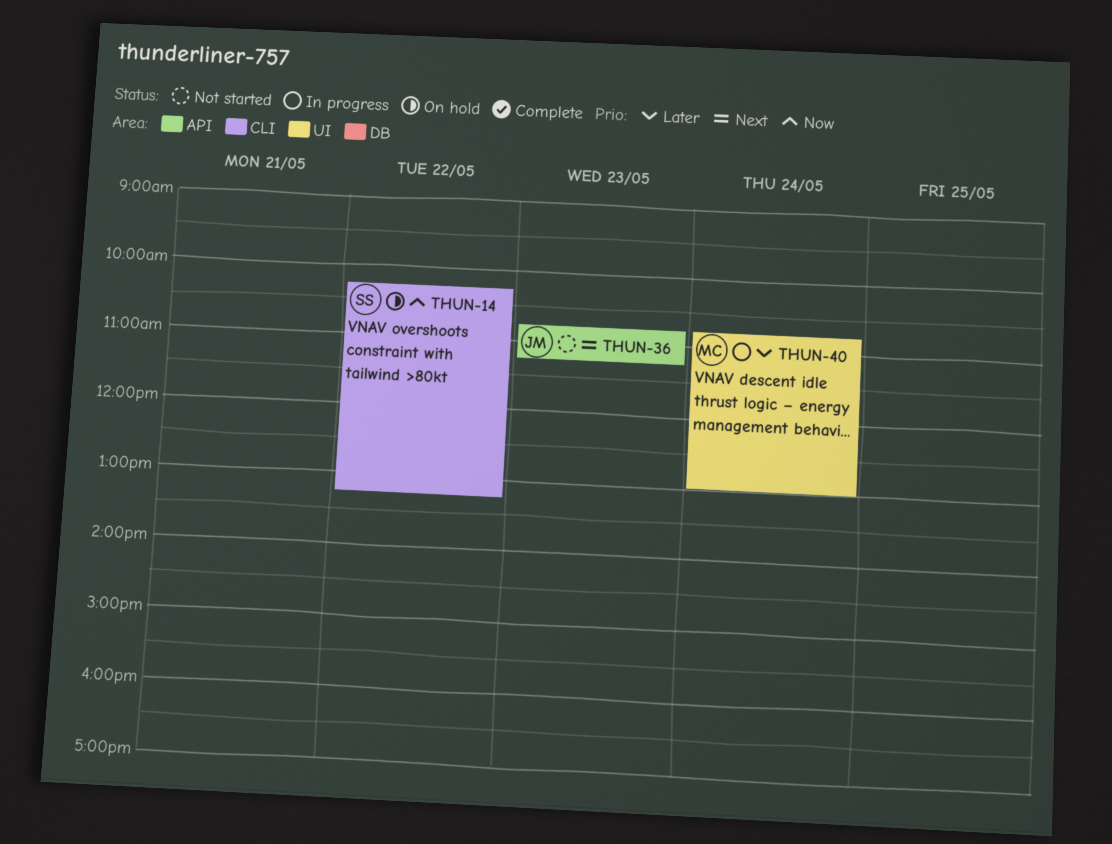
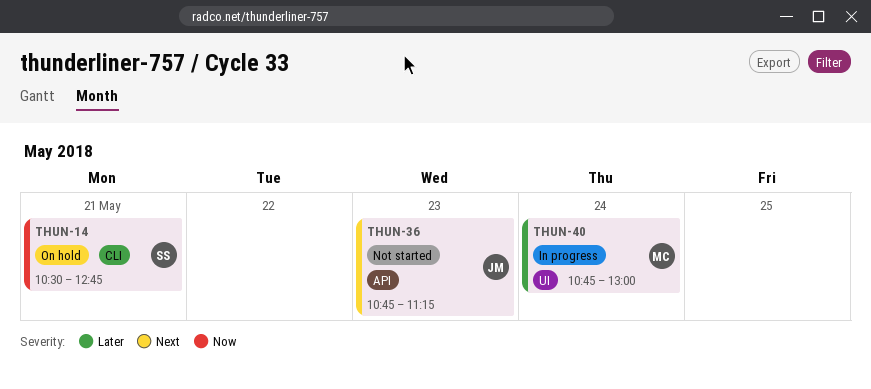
THUN-14, day: May 22 -> May 21
THUN-14, begins: 10:15 -> 10:30
THUN-14, ends: 13:15 -> 12:45

